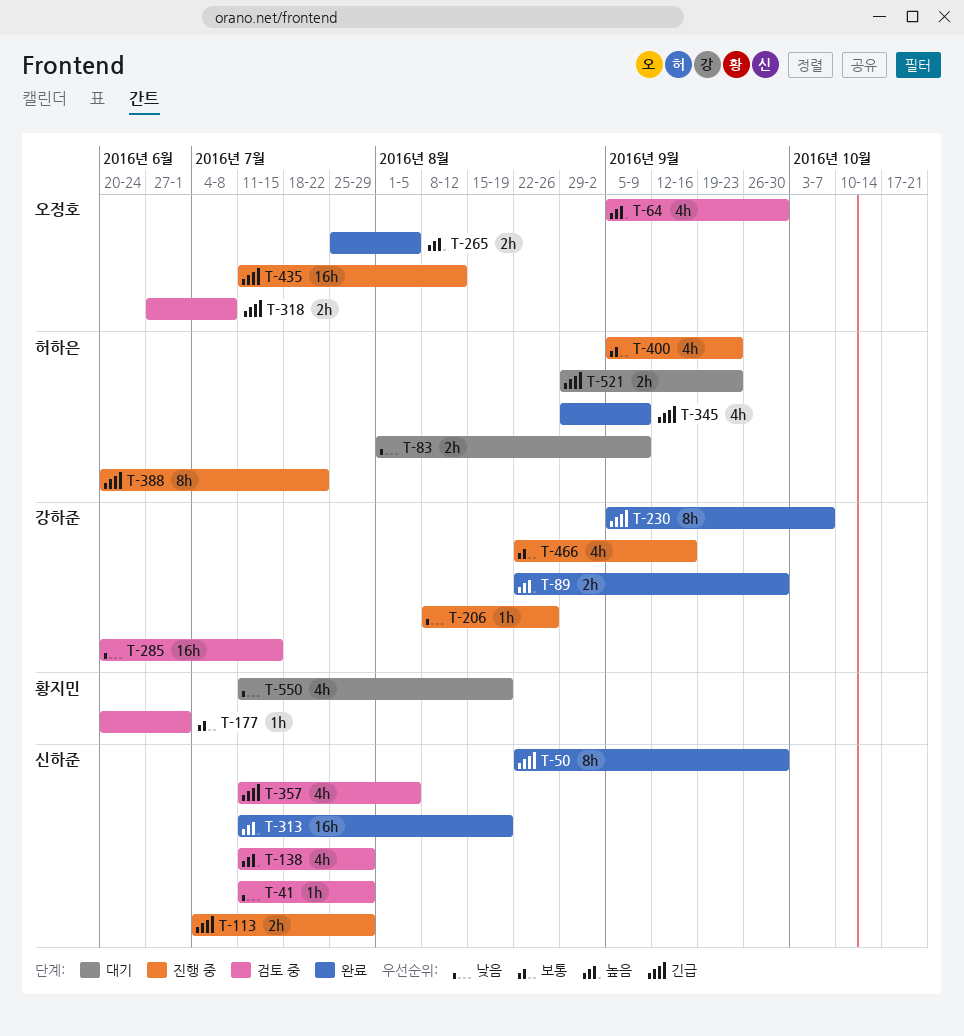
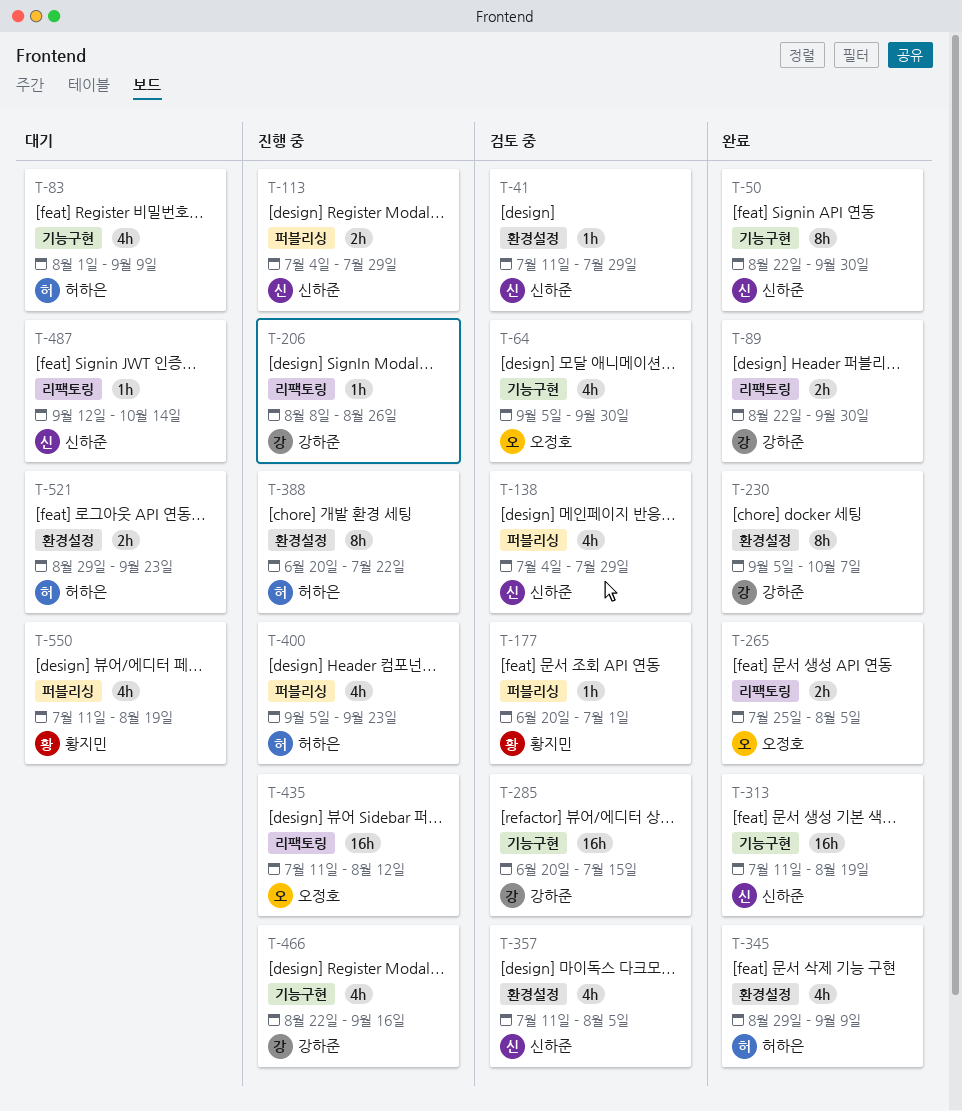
T-83, estimate: 2h -> 4h
T-138, start: Jul 11 -> Jul 4
T-318: present -> none
T-487: none -> present

